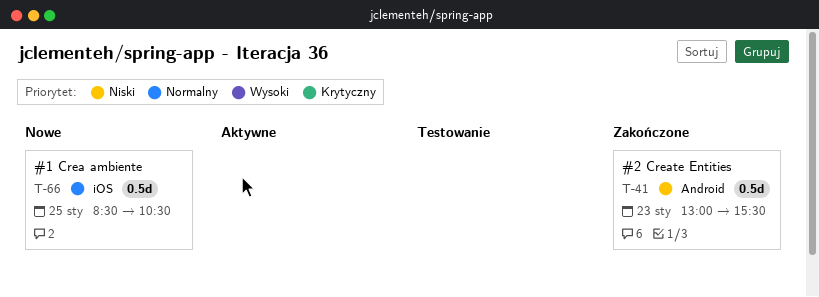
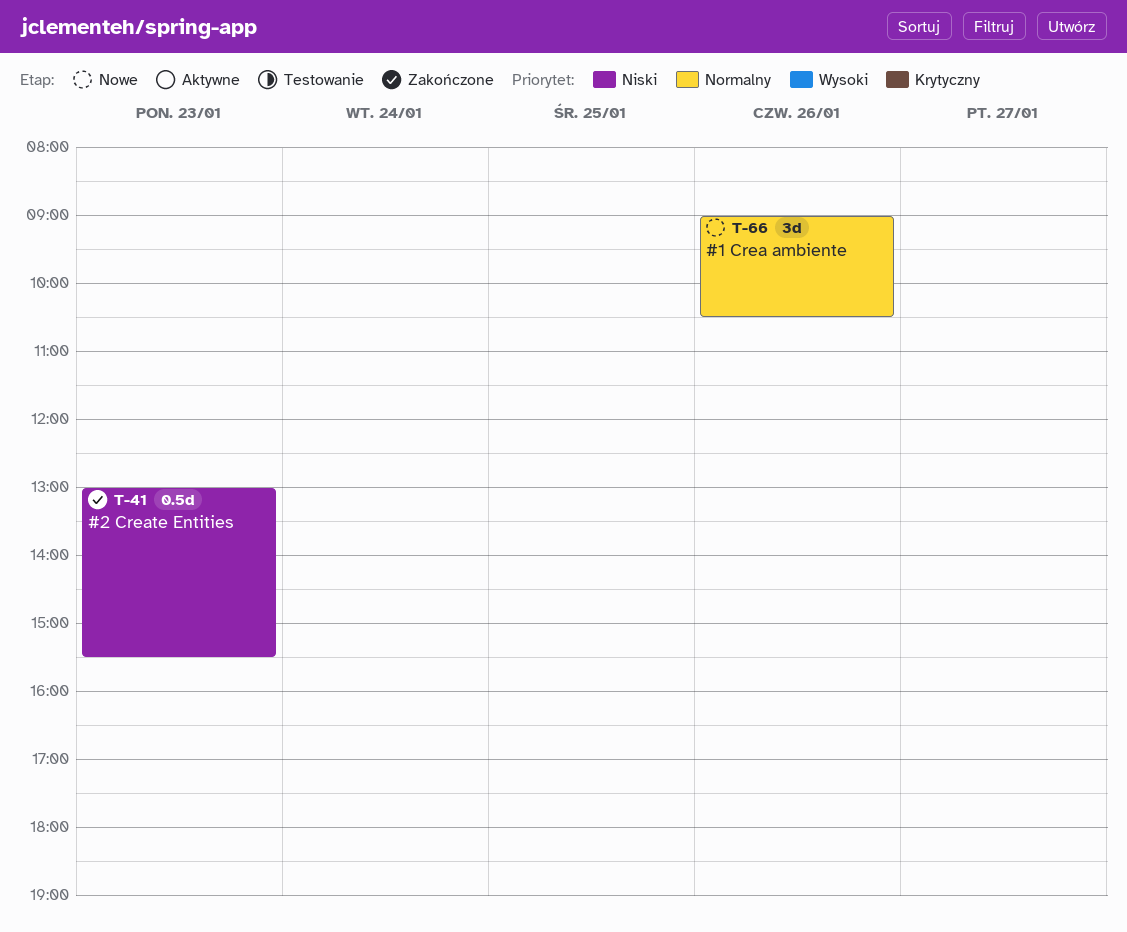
T-66, estimate: 0.5d -> 3d
T-66, day: Jan 25 -> Jan 26
T-66, begins: 08:30 -> 09:00

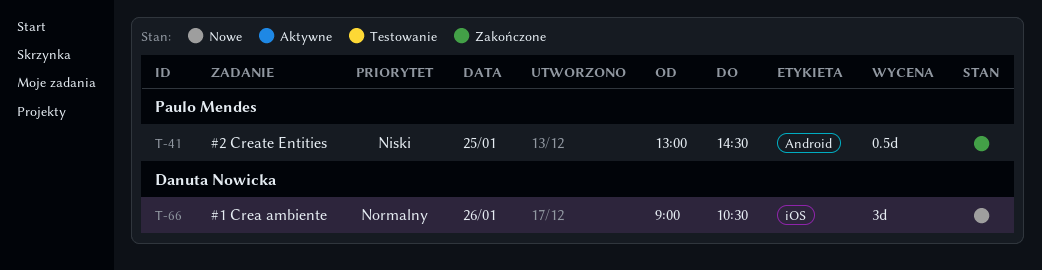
T-41, day: Jan 23 -> Jan 25
T-41, ends: 15:30 -> 14:30

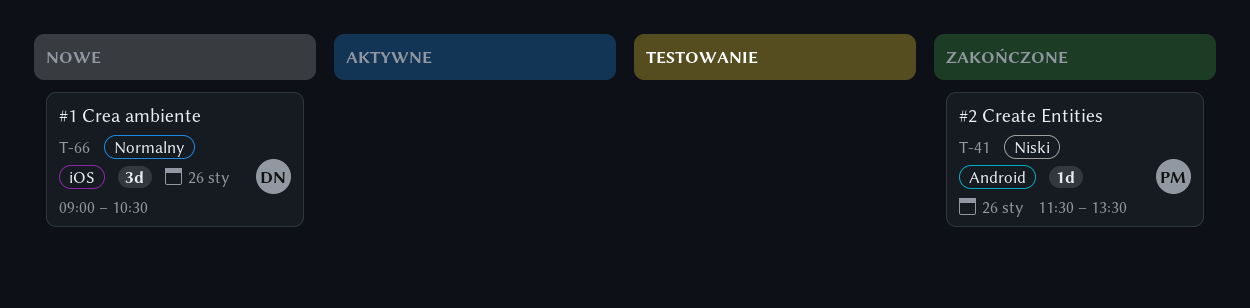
T-41, estimate: 0.5d -> 1d
T-41, day: Jan 25 -> Jan 26
T-41, begins: 13:00 -> 11:30
T-41, ends: 14:30 -> 13:30

